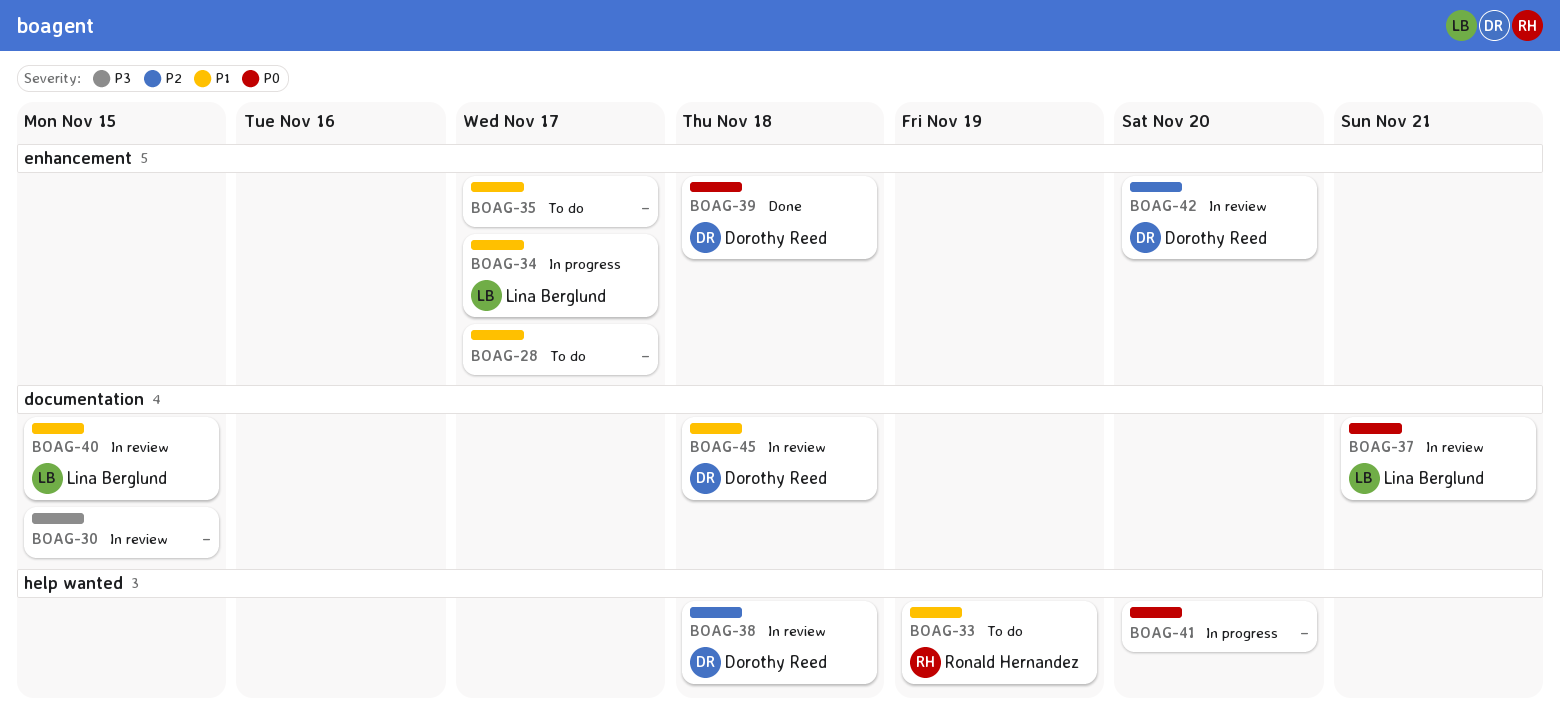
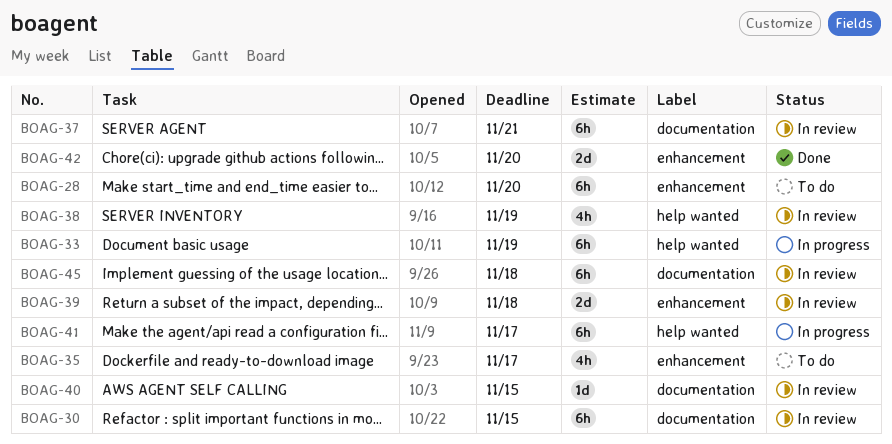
BOAG-28, due: Nov 17 -> Nov 20
BOAG-33, status: To do -> In progress
BOAG-34: present -> none
BOAG-38, due: Nov 18 -> Nov 19
BOAG-39, status: Done -> In review
BOAG-41, due: Nov 20 -> Nov 17
BOAG-42, status: In review -> Done

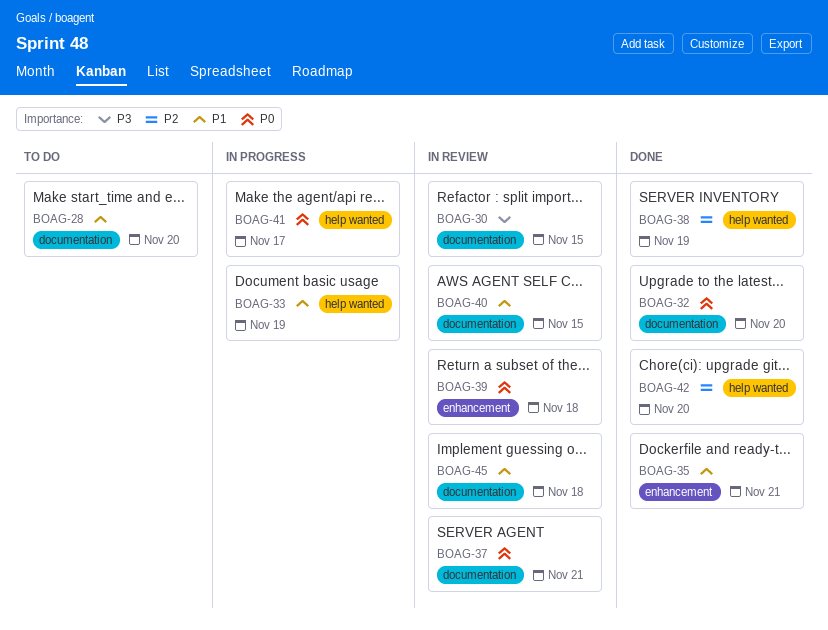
BOAG-28, label: enhancement -> documentation
BOAG-32: none -> present
BOAG-35, status: To do -> Done
BOAG-35, due: Nov 17 -> Nov 21
BOAG-38, status: In review -> Done
BOAG-42, label: enhancement -> help wanted

